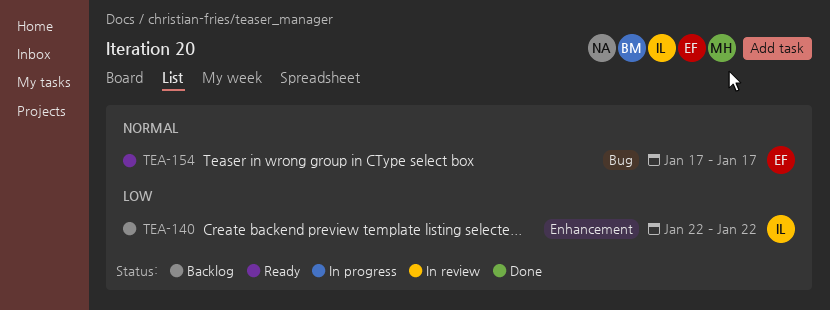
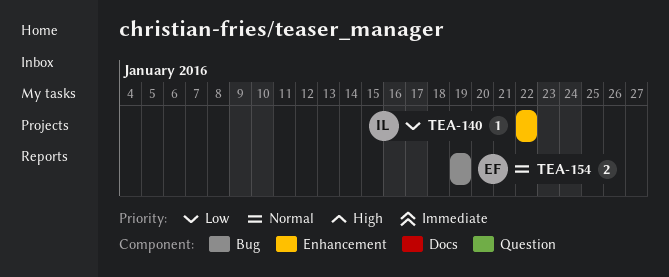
TEA-154, start: Jan 17 -> Jan 19
TEA-154, due: Jan 17 -> Jan 19

